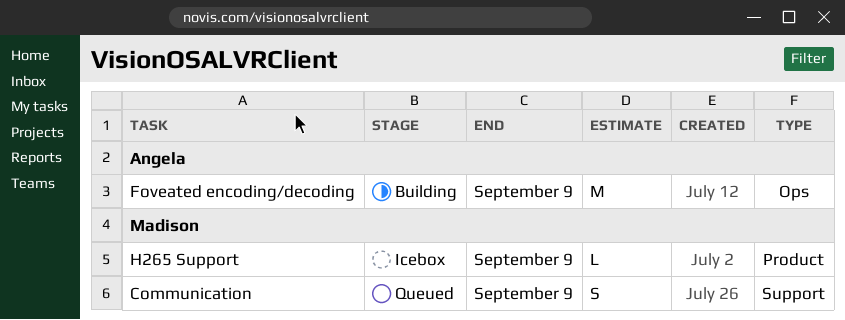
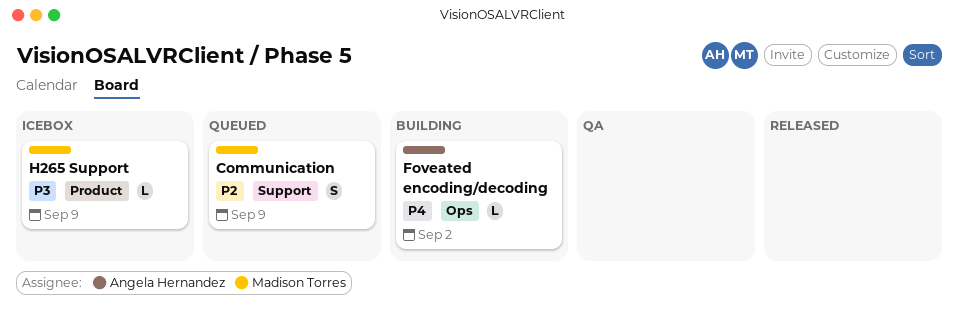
Foveated encoding/decoding, estimate: M -> L
Foveated encoding/decoding, due: Sep 9 -> Sep 2

